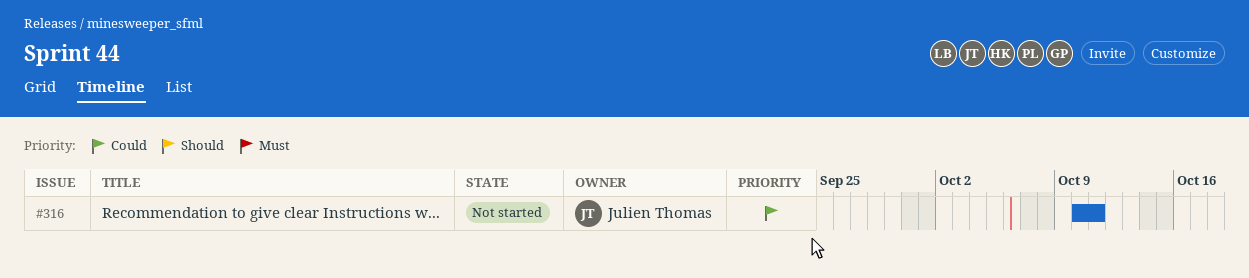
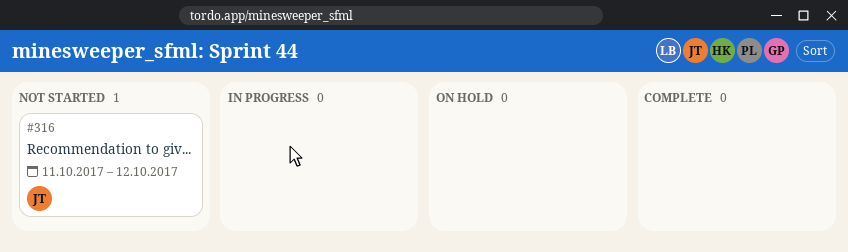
#316, start: Oct 10 -> Oct 11
#316, due: Oct 11 -> Oct 12

